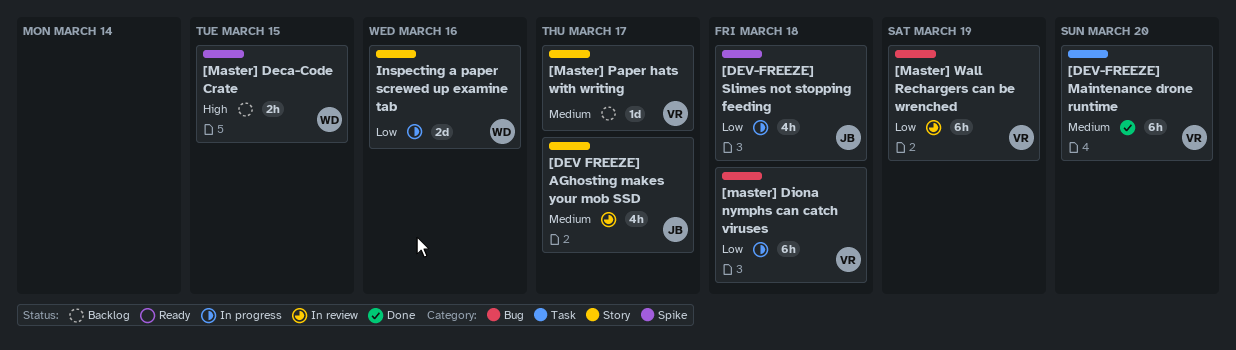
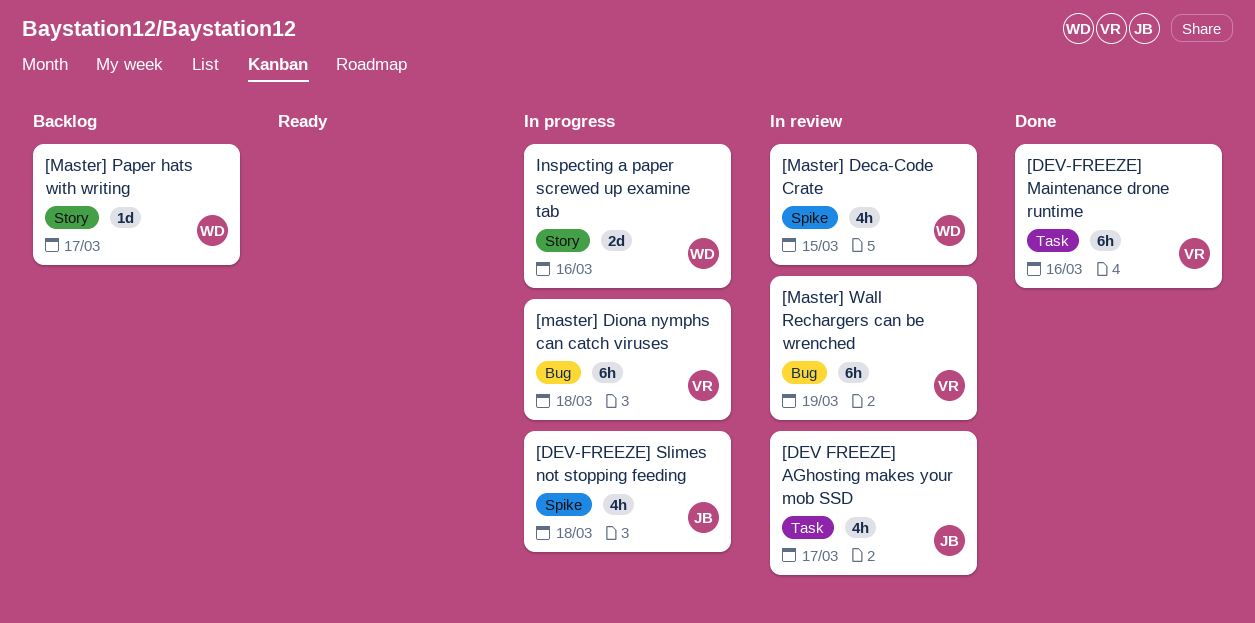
[DEV FREEZE] AGhosting makes your mob SSD, label: Story -> Task
[DEV-FREEZE] Maintenance drone runtime, due: Mar 20 -> Mar 16
[Master] Deca-Code Crate, status: Backlog -> In review
[Master] Deca-Code Crate, estimate: 2h -> 4h
[Master] Paper hats with writing, owner: VR -> WD

